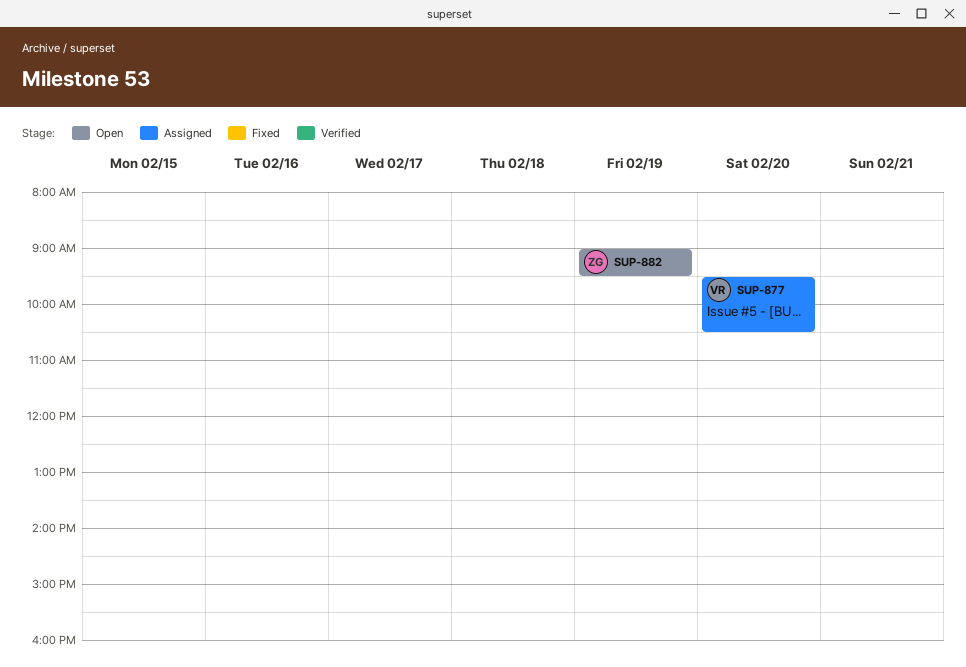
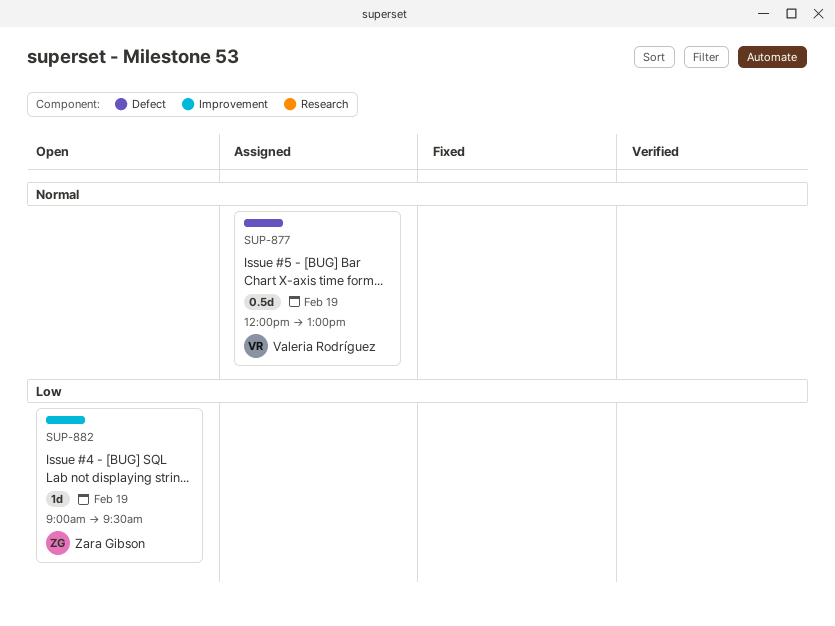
SUP-877, day: Feb 20 -> Feb 19
SUP-877, begins: 09:30 -> 12:00
SUP-877, ends: 10:30 -> 13:00

